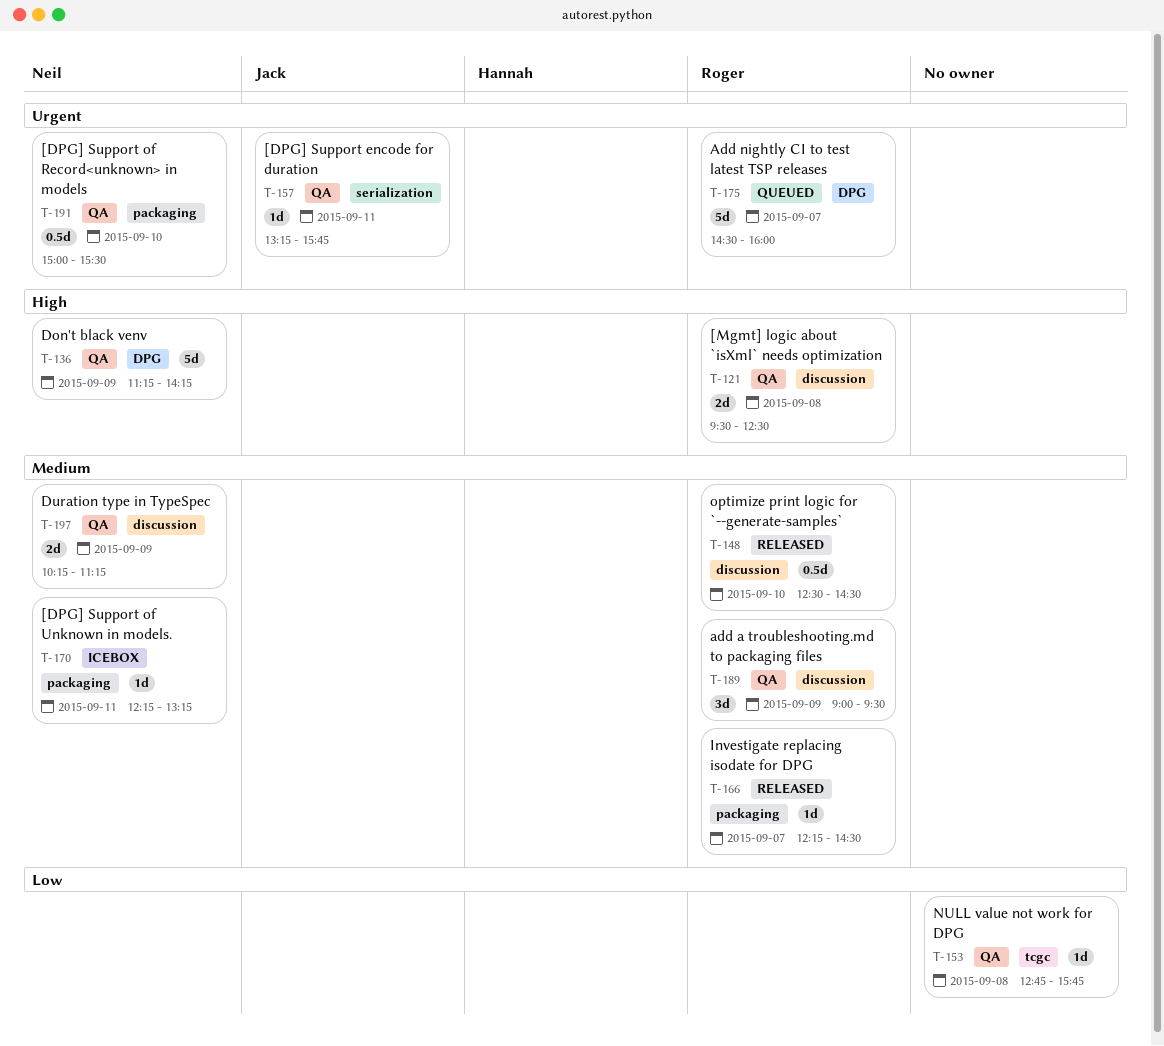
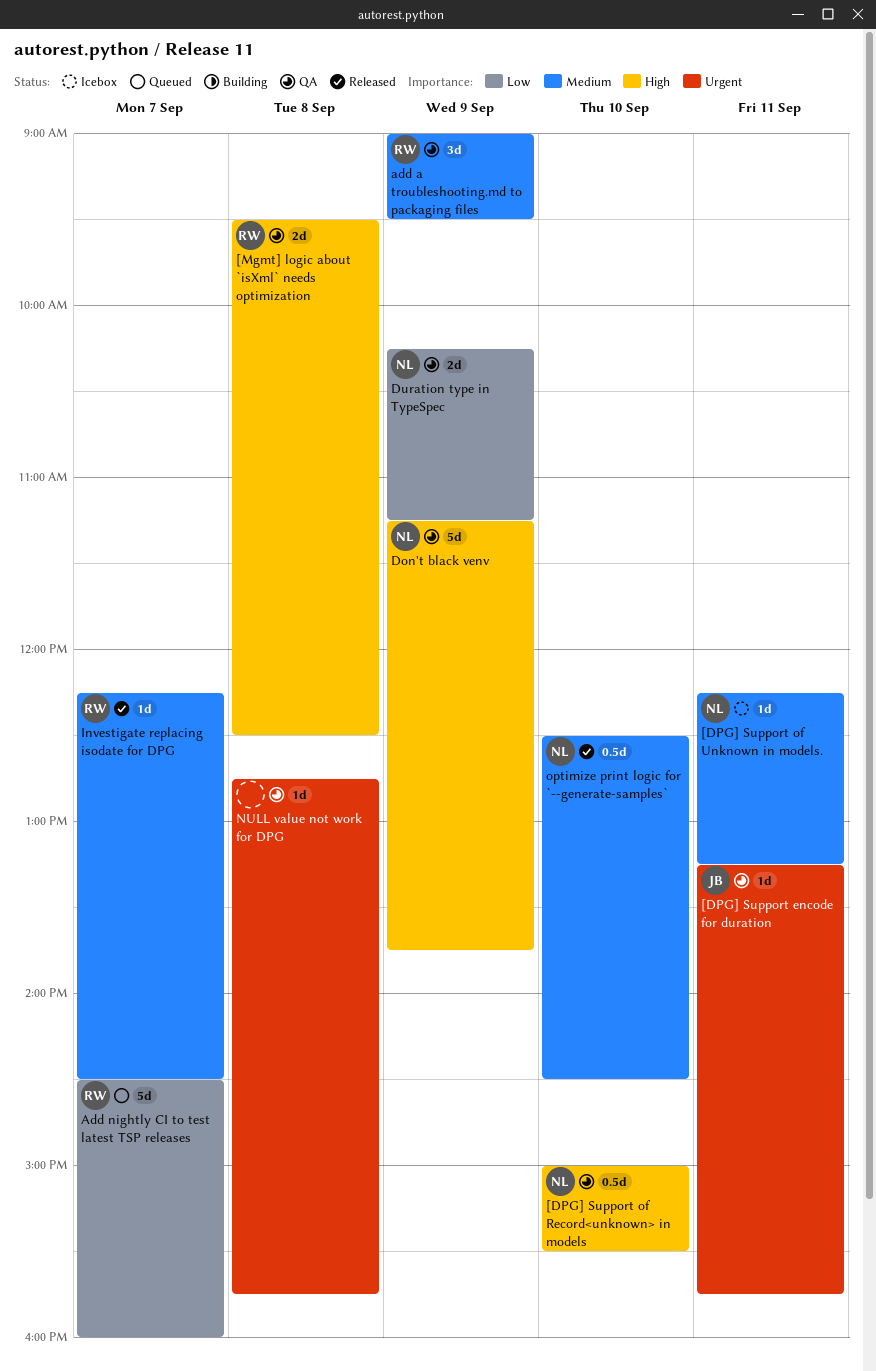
[DPG] Support of Record<unknown> in models, priority: Urgent -> High
Add nightly CI to test latest TSP releases, priority: Urgent -> Low
Don't black venv, ends: 14:15 -> 13:45
Duration type in TypeSpec, priority: Medium -> Low
NULL value not work for DPG, priority: Low -> Urgent
optimize print logic for `--generate-samples`, owner: Roger -> Neil

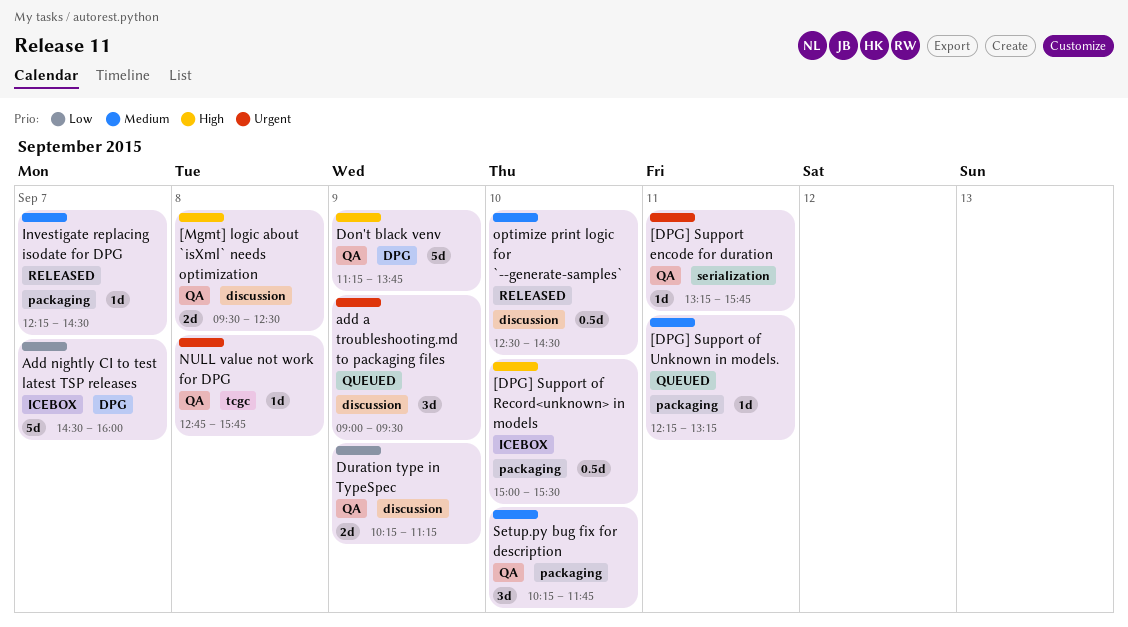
[DPG] Support of Record<unknown> in models, status: QA -> Icebox
[DPG] Support of Unknown in models., status: Icebox -> Queued
add a troubleshooting.md to packaging files, status: QA -> Queued
add a troubleshooting.md to packaging files, priority: Medium -> Urgent
Add nightly CI to test latest TSP releases, status: Queued -> Icebox
Setup.py bug fix for description: none -> present

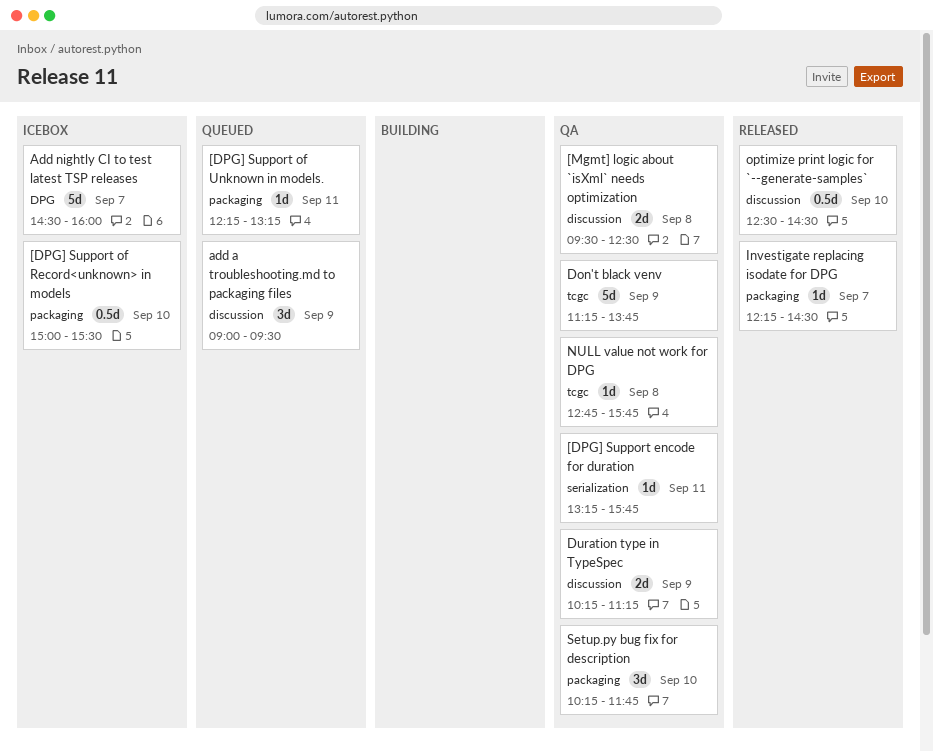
Don't black venv, label: DPG -> tcgc

